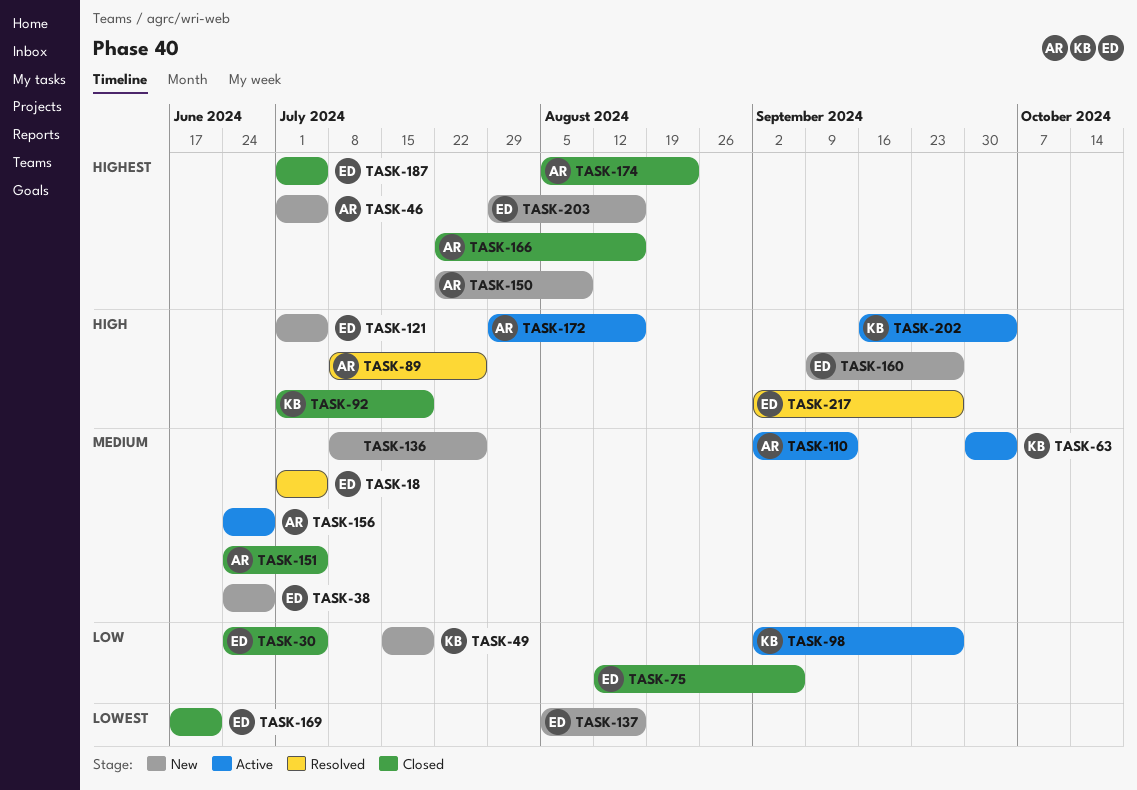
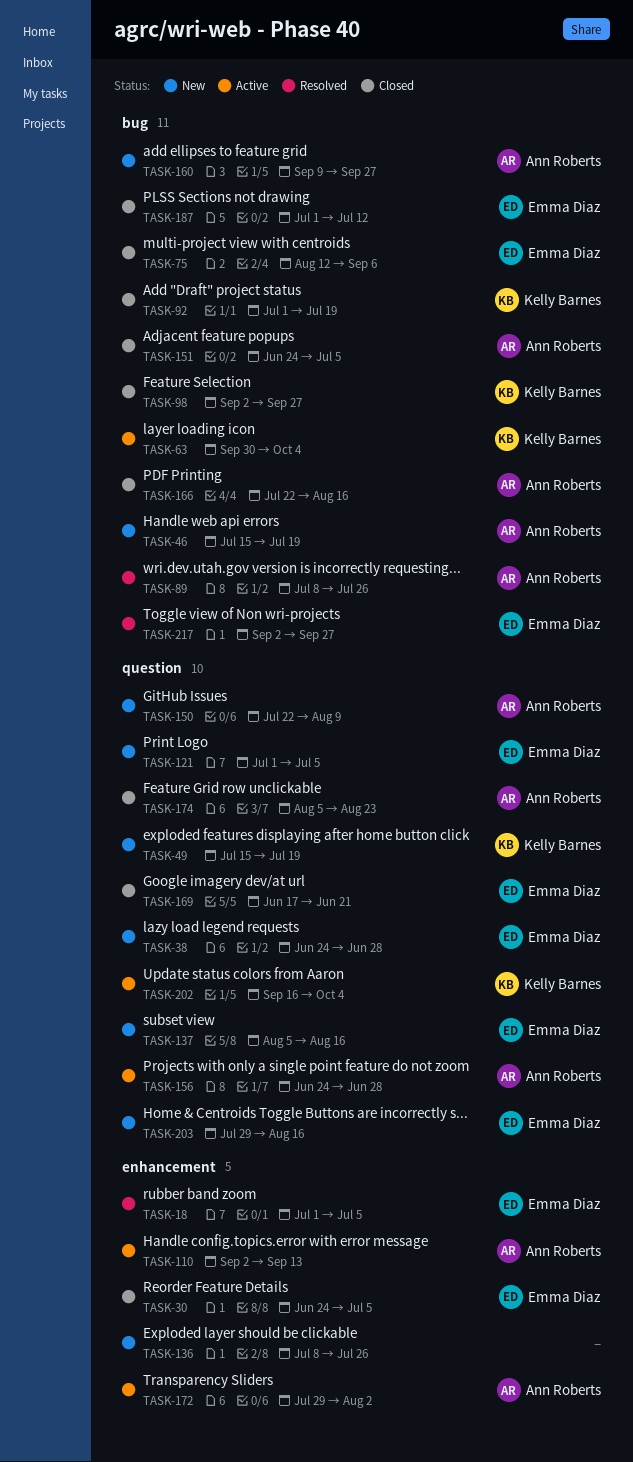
TASK-46, start: Jul 1 -> Jul 15
TASK-46, due: Jul 5 -> Jul 19
TASK-98, status: Active -> Closed
TASK-160, owner: Emma Diaz -> Ann Roberts
TASK-172, due: Aug 16 -> Aug 2
TASK-187, due: Jul 5 -> Jul 12

